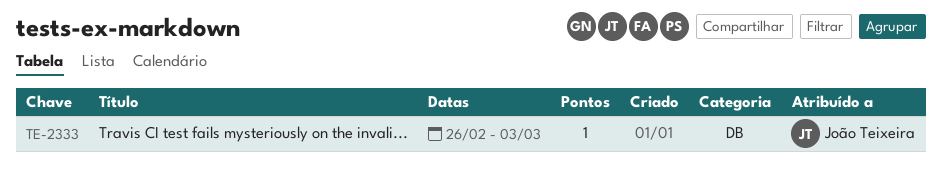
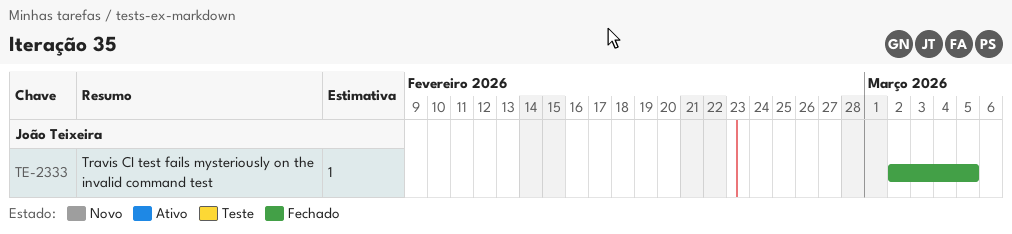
TE-2333, start: Feb 26 -> Mar 2
TE-2333, due: Mar 3 -> Mar 5

